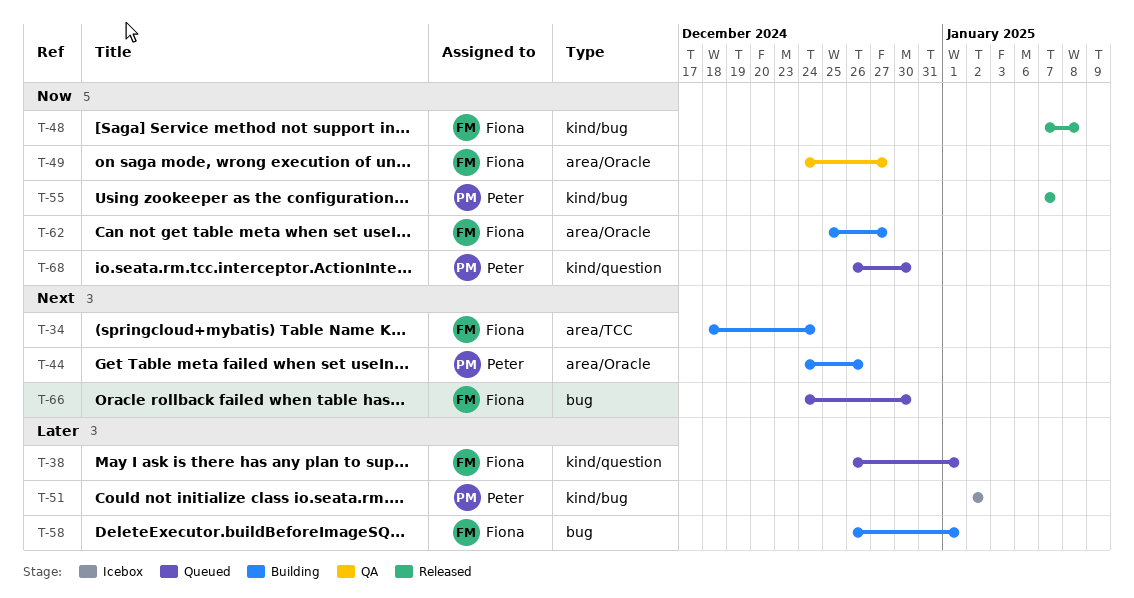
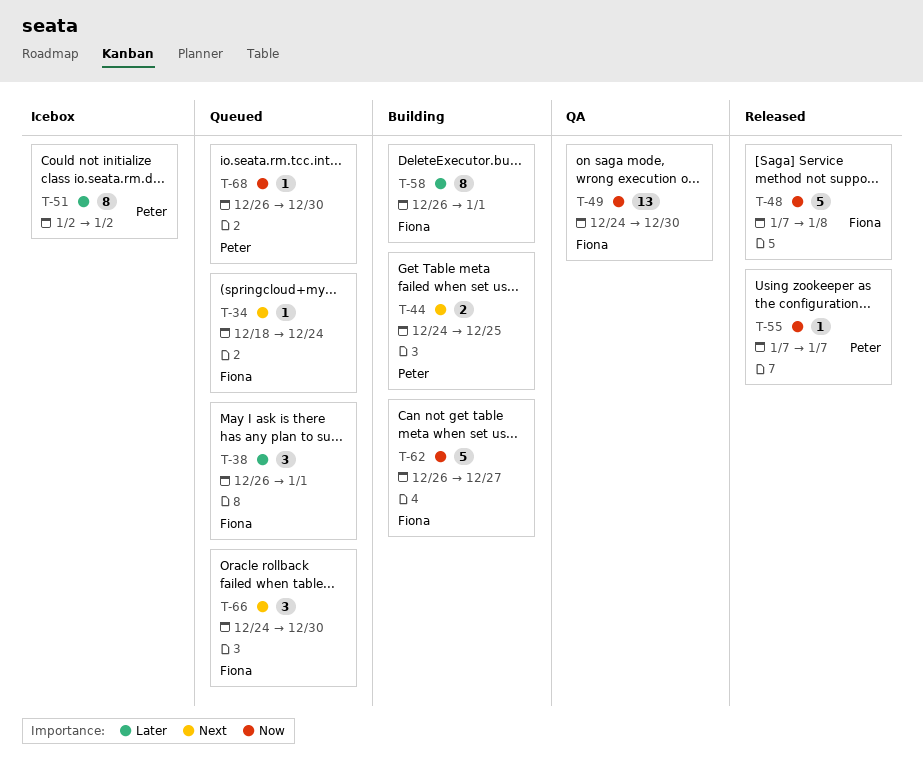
T-34, status: Building -> Queued
T-44, due: Dec 26 -> Dec 25
T-49, due: Dec 27 -> Dec 30
T-62, start: Dec 25 -> Dec 26

